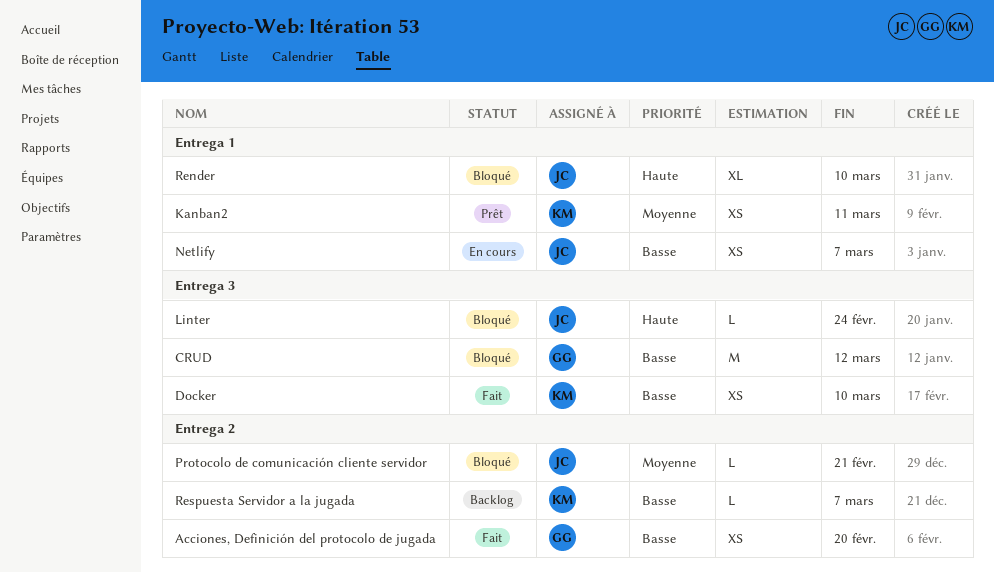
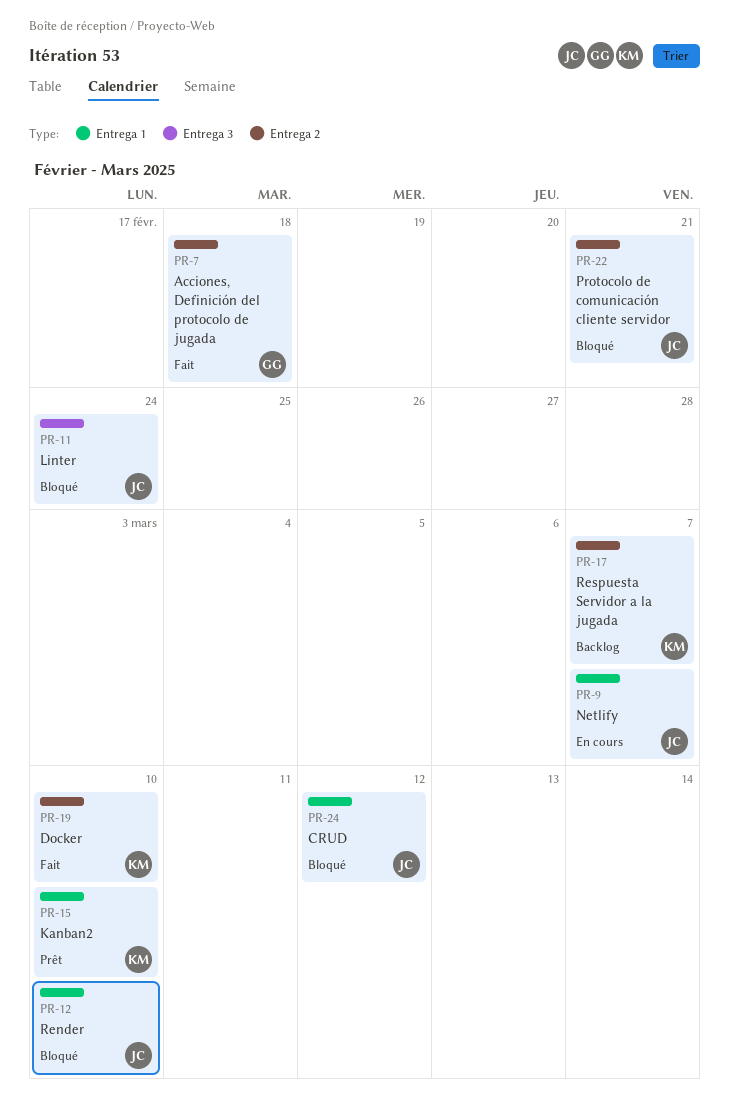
Acciones, Definición del protocolo de jugada, due: Feb 20 -> Feb 18
CRUD, owner: GG -> JC
CRUD, label: Entrega 3 -> Entrega 1
Docker, label: Entrega 3 -> Entrega 2
Kanban2, due: Mar 11 -> Mar 10

